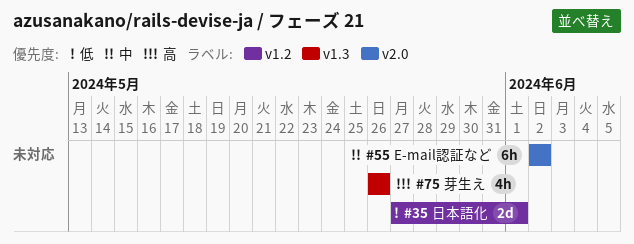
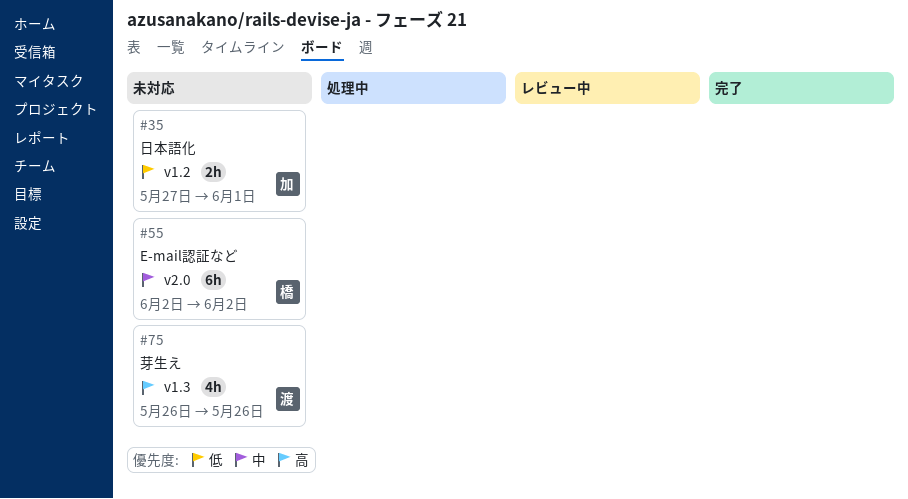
#35, estimate: 2d -> 2h

